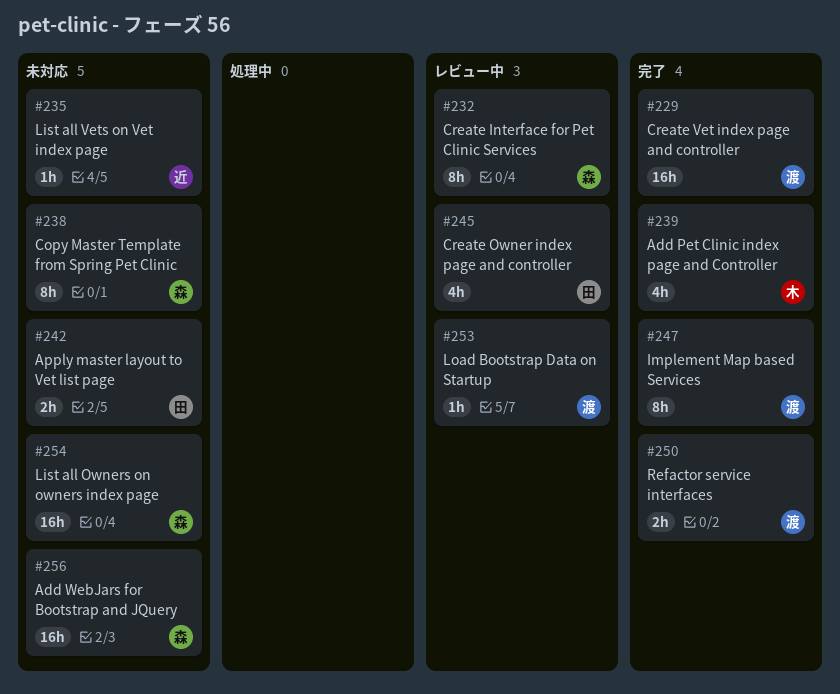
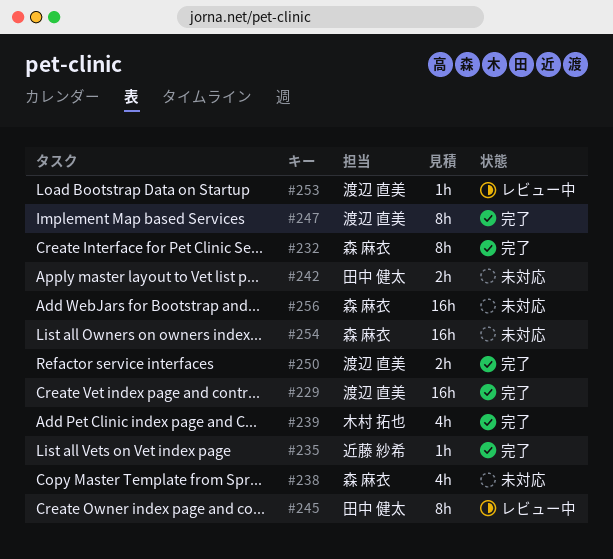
#232, status: レビュー中 -> 完了
#235, status: 未対応 -> 完了
#238, estimate: 8h -> 4h
#245, estimate: 4h -> 8h

